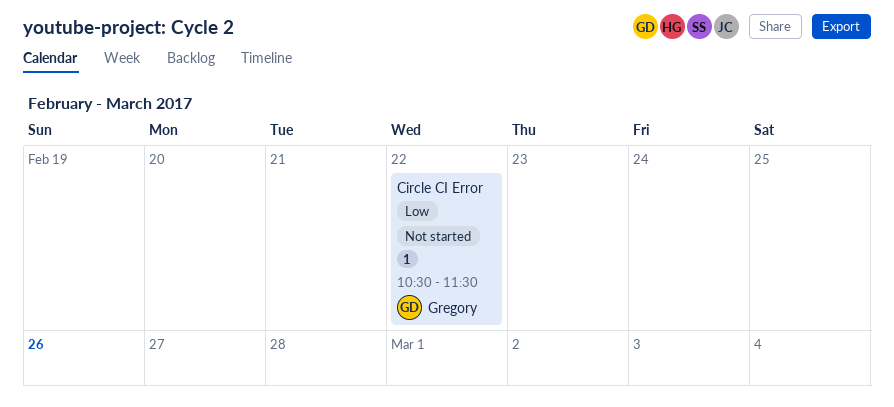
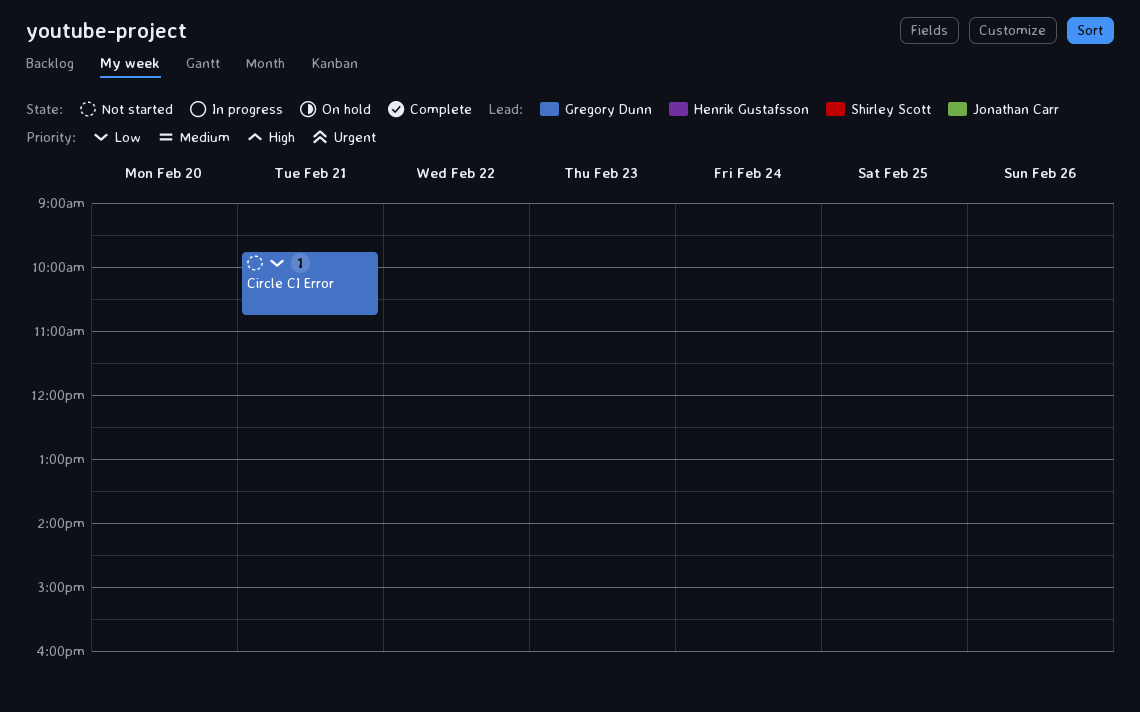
Circle CI Error, day: Feb 22 -> Feb 21
Circle CI Error, begins: 10:30 -> 09:45
Circle CI Error, ends: 11:30 -> 10:45

